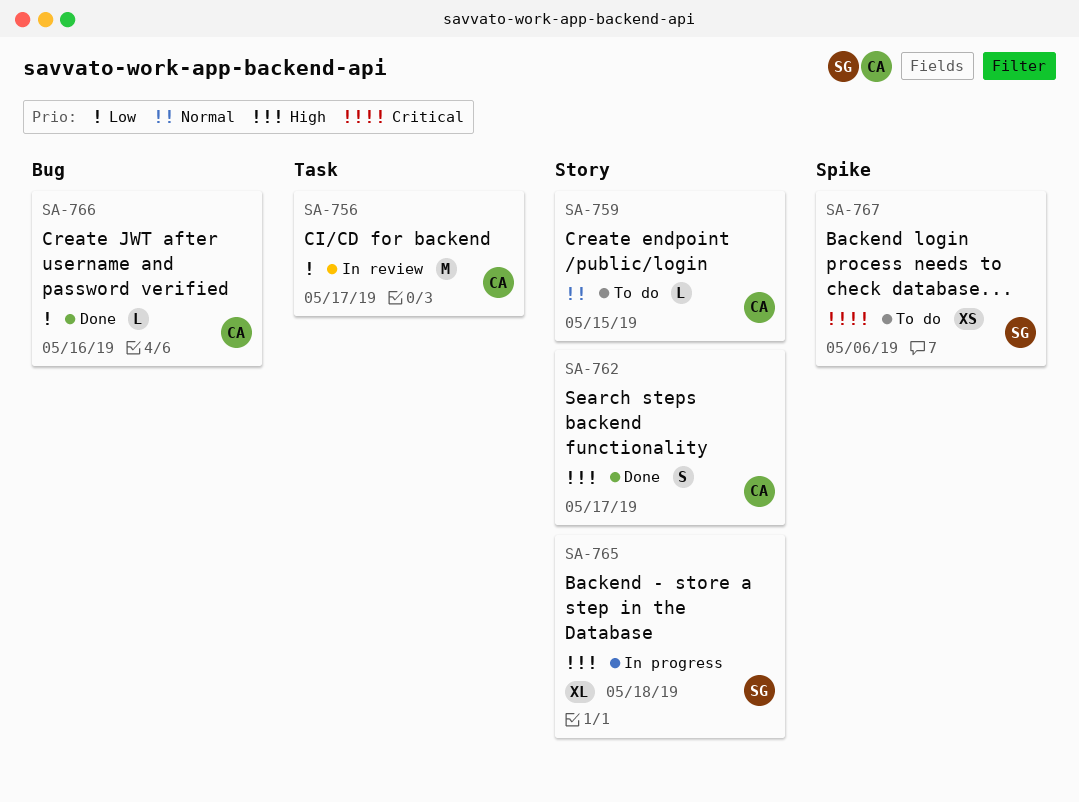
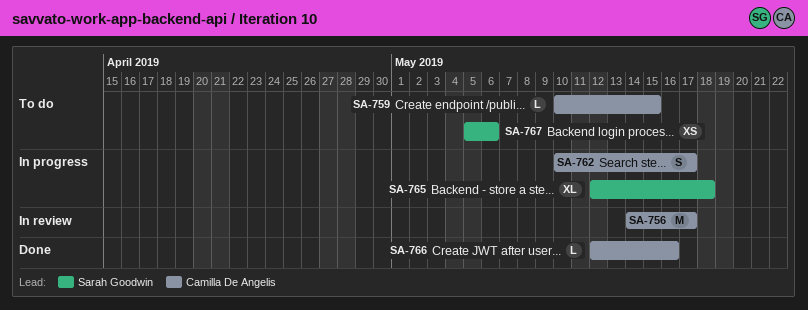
SA-762, status: Done -> In progress

